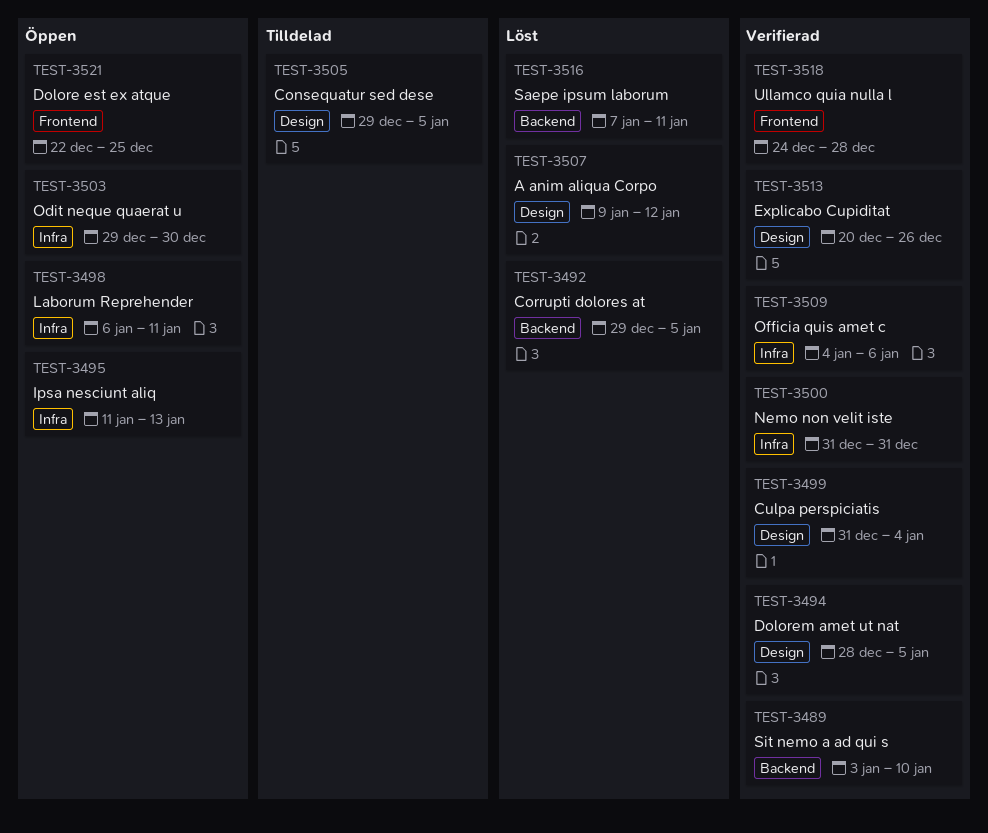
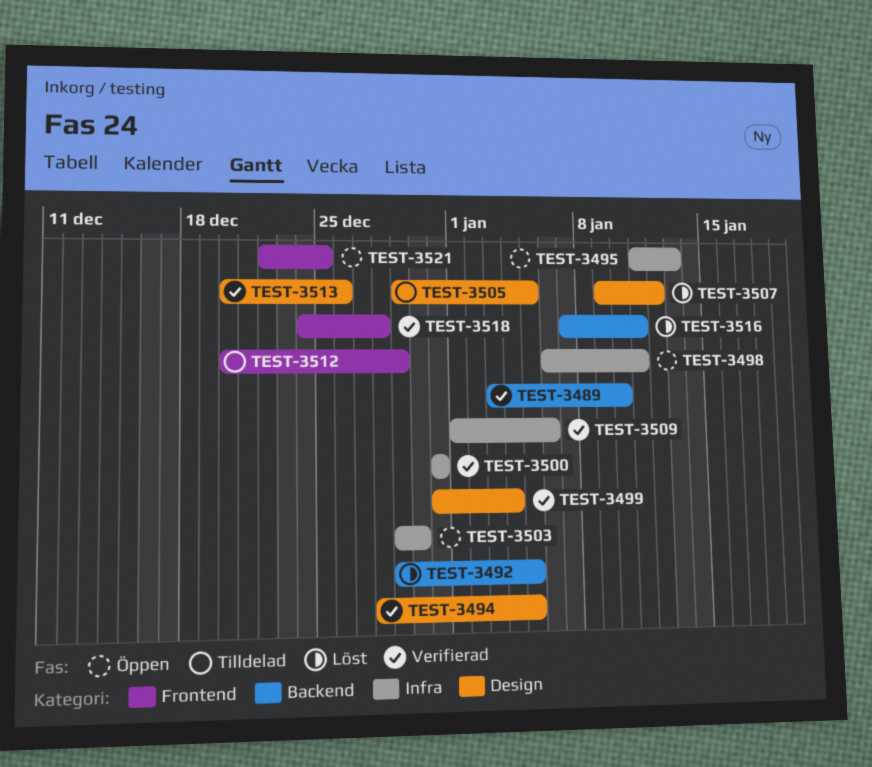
TEST-3509, start: Jan 4 -> Jan 1
TEST-3512: none -> present

